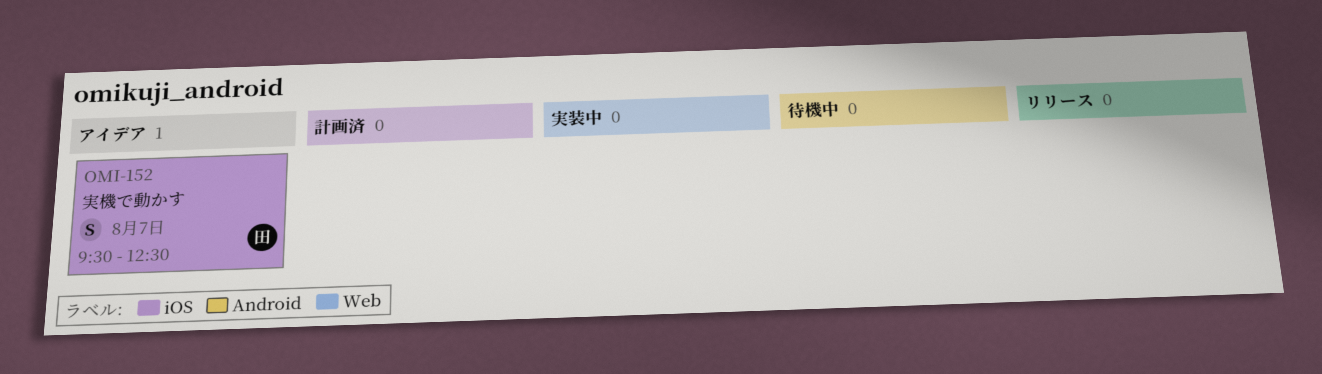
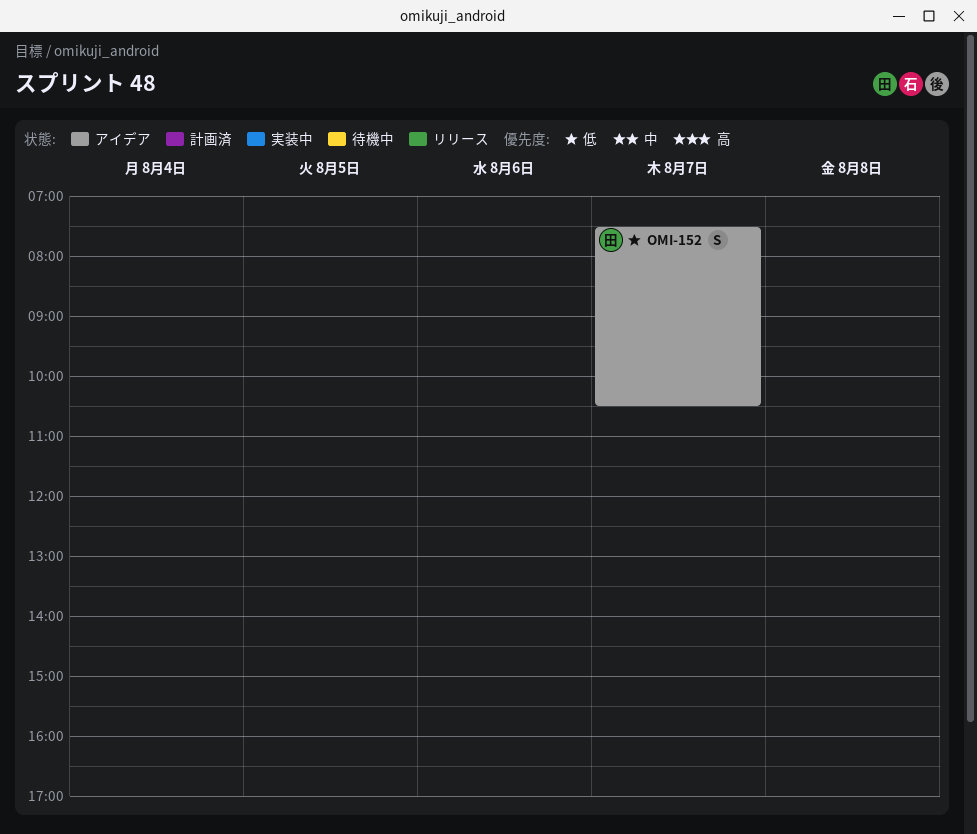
OMI-152, begins: 09:30 -> 07:30
OMI-152, ends: 12:30 -> 10:30

